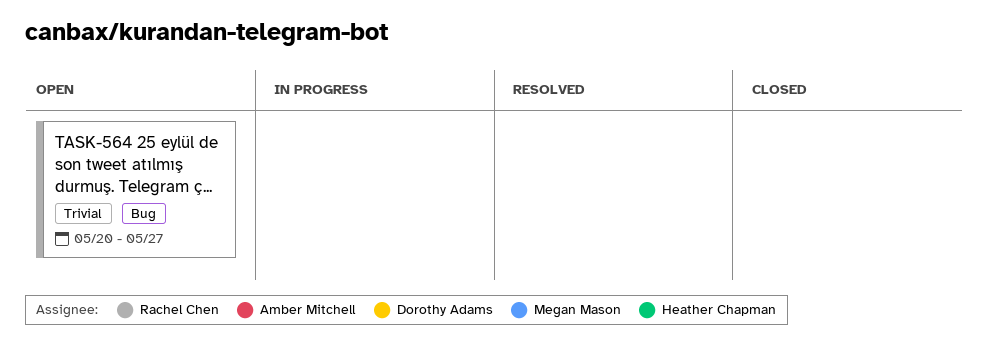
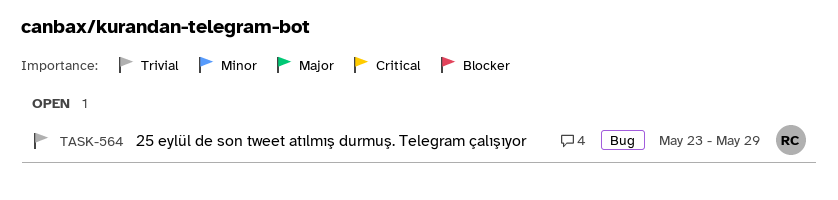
TASK-564, start: May 20 -> May 23
TASK-564, due: May 27 -> May 29

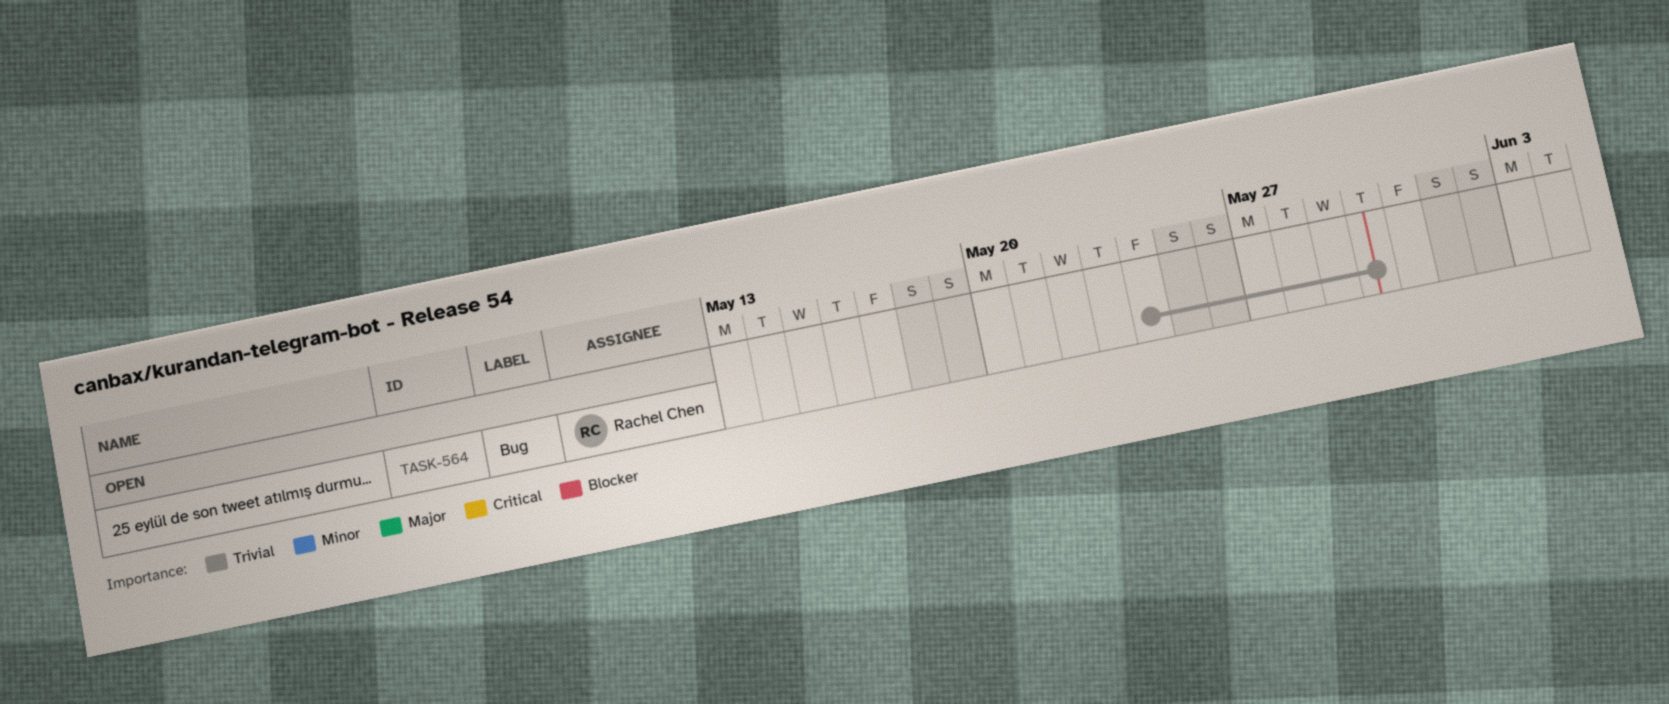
TASK-564, start: May 23 -> May 24
TASK-564, due: May 29 -> May 30

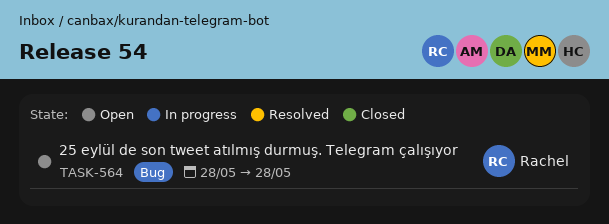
TASK-564, start: May 24 -> May 28
TASK-564, due: May 30 -> May 28

